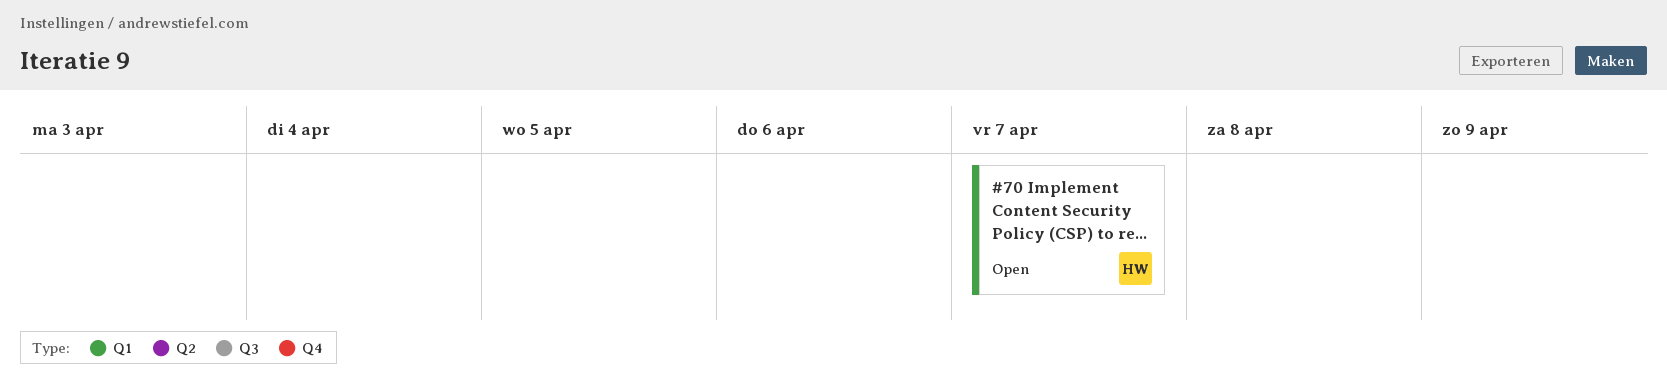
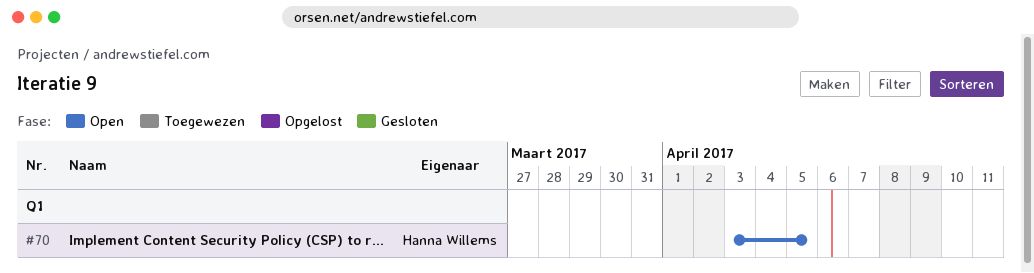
#70, due: Apr 7 -> Apr 5

